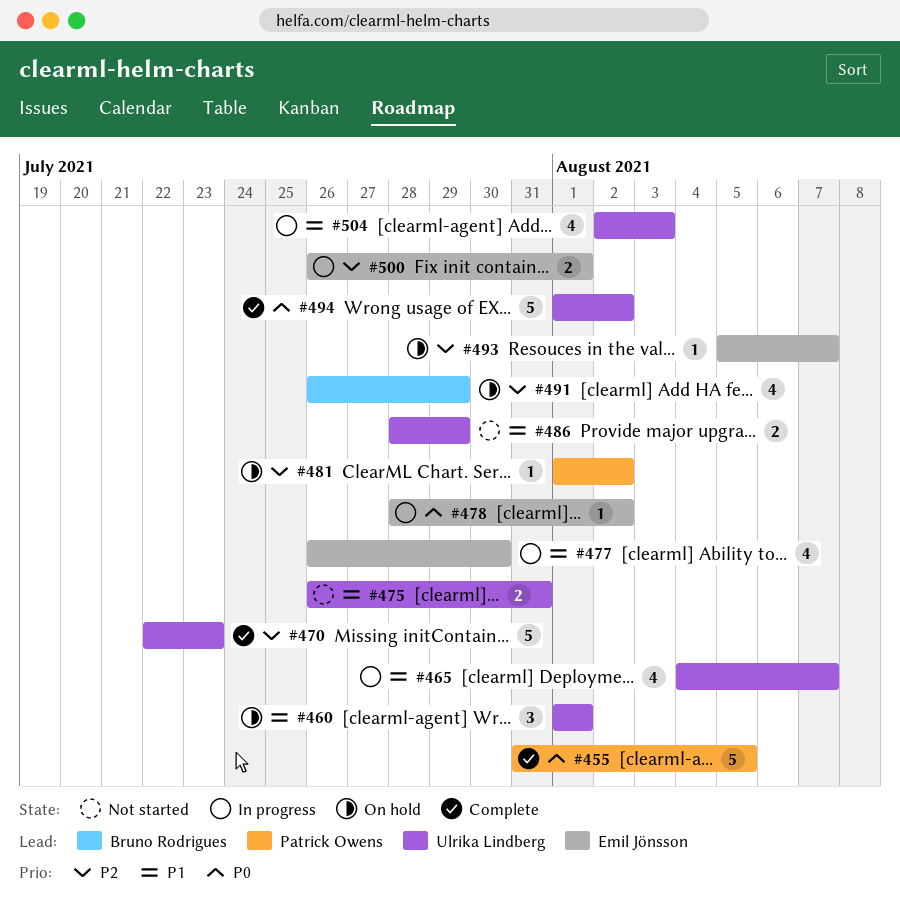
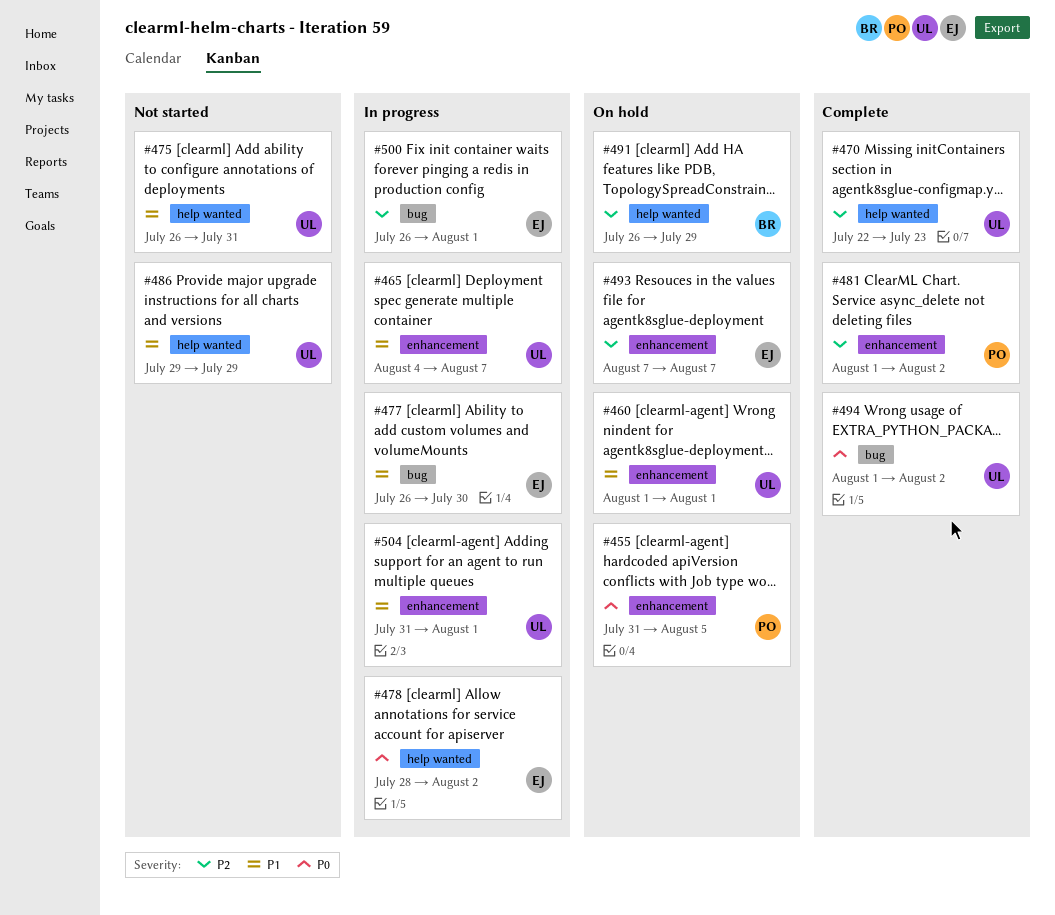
#455, status: Complete -> On hold
#481, status: On hold -> Complete
#486, start: Jul 28 -> Jul 29
#493, start: Aug 5 -> Aug 7
#504, start: Aug 2 -> Jul 31
#504, due: Aug 3 -> Aug 1

